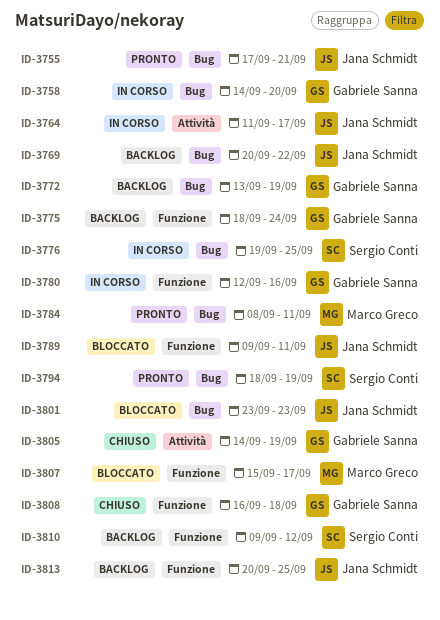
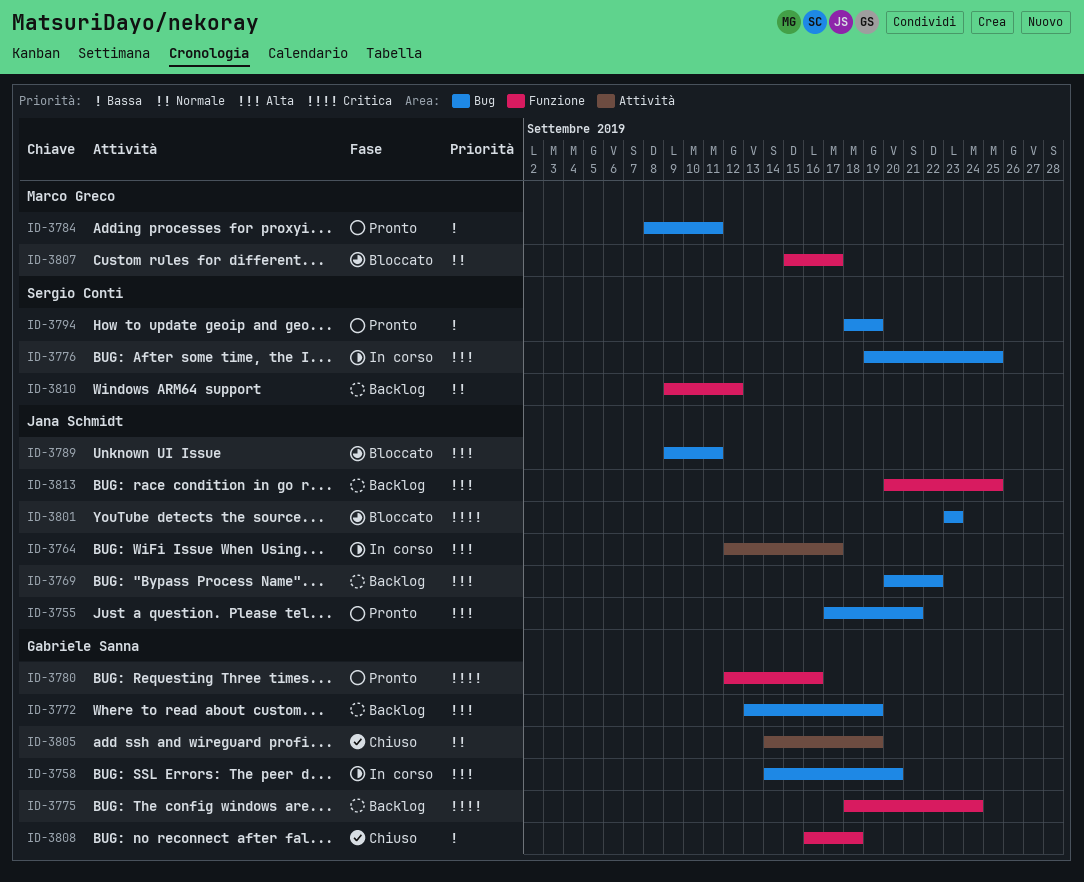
ID-3764, start: Sep 11 -> Sep 12
ID-3780, status: In corso -> Pronto
ID-3789, label: Funzione -> Bug

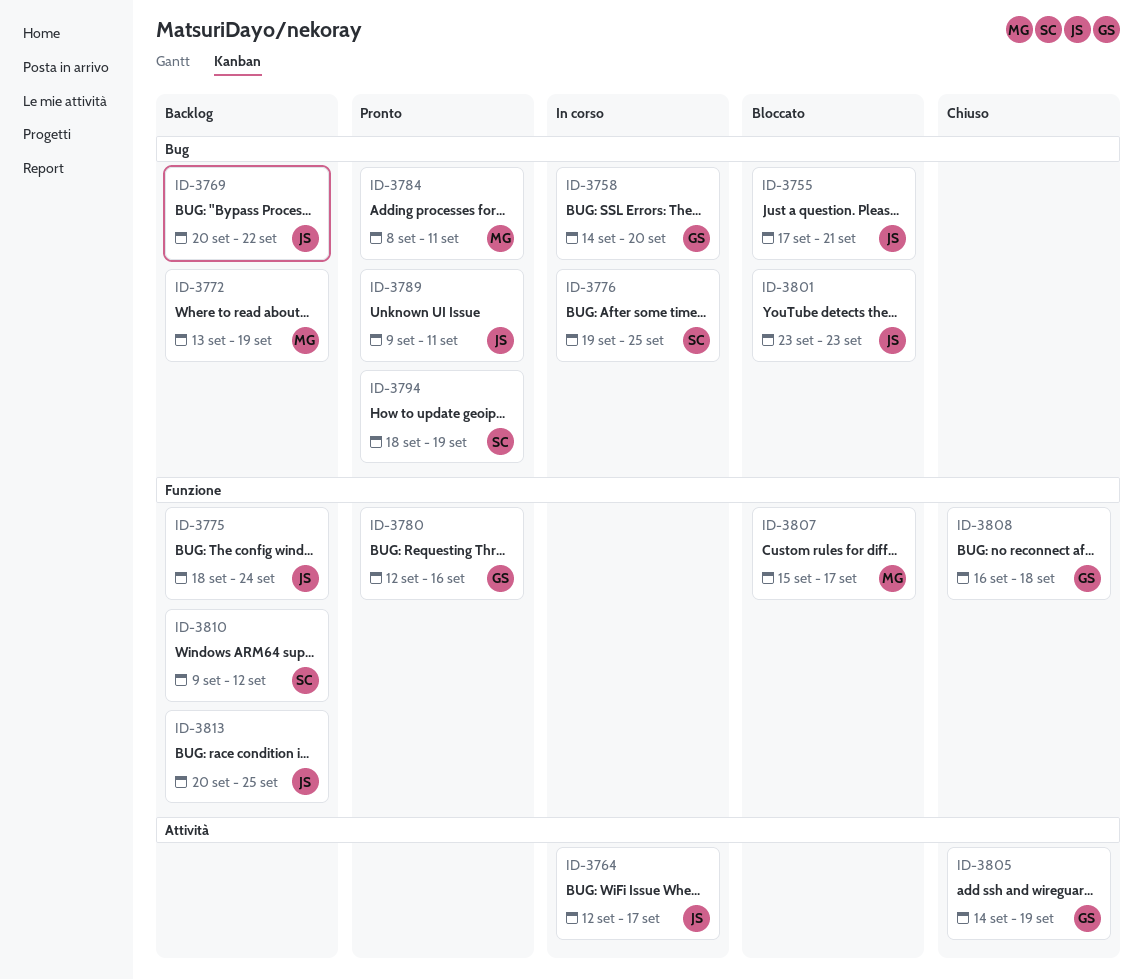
ID-3755, status: Pronto -> Bloccato
ID-3772, owner: Gabriele Sanna -> Marco Greco
ID-3775, owner: Gabriele Sanna -> Jana Schmidt
ID-3789, status: Bloccato -> Pronto

